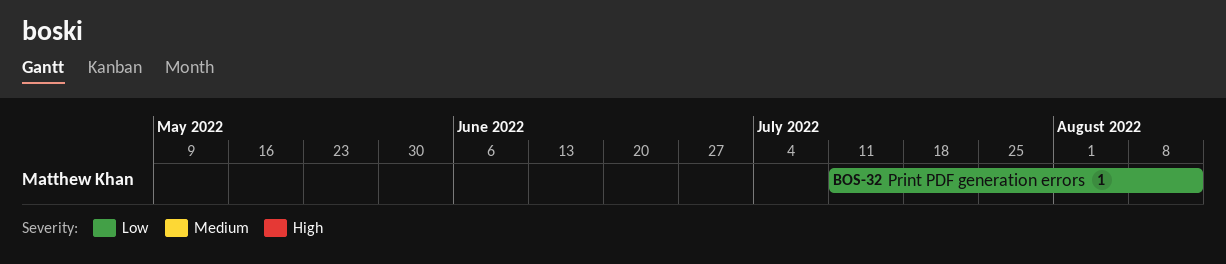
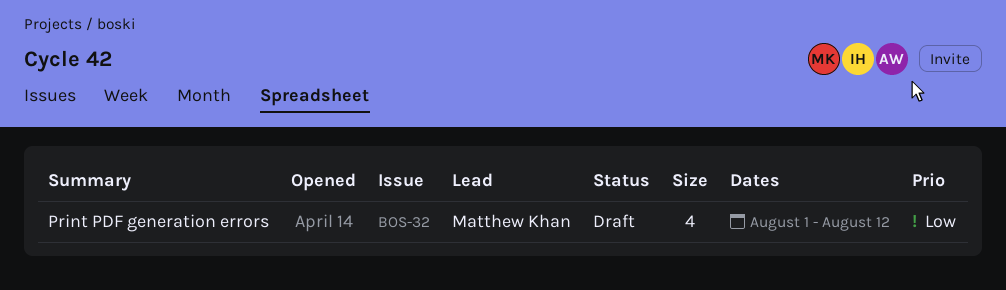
BOS-32, estimate: 1 -> 4
BOS-32, start: Jul 11 -> Aug 1

